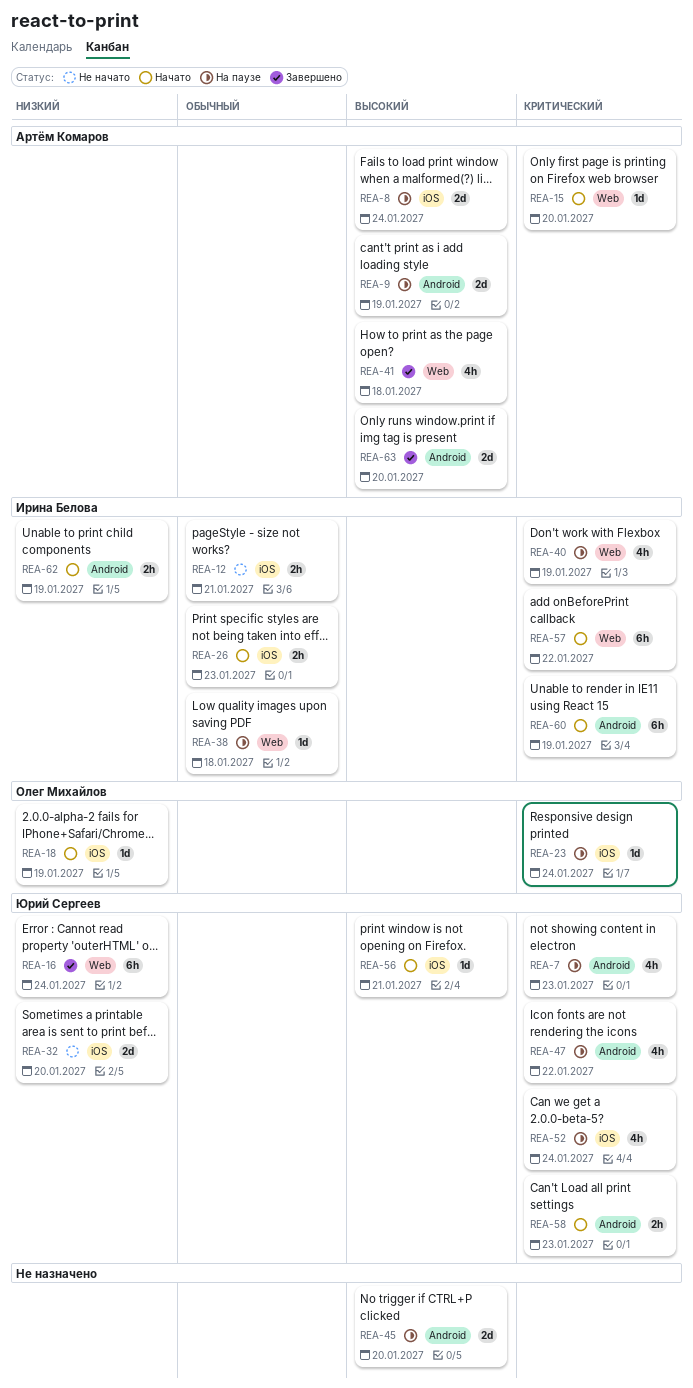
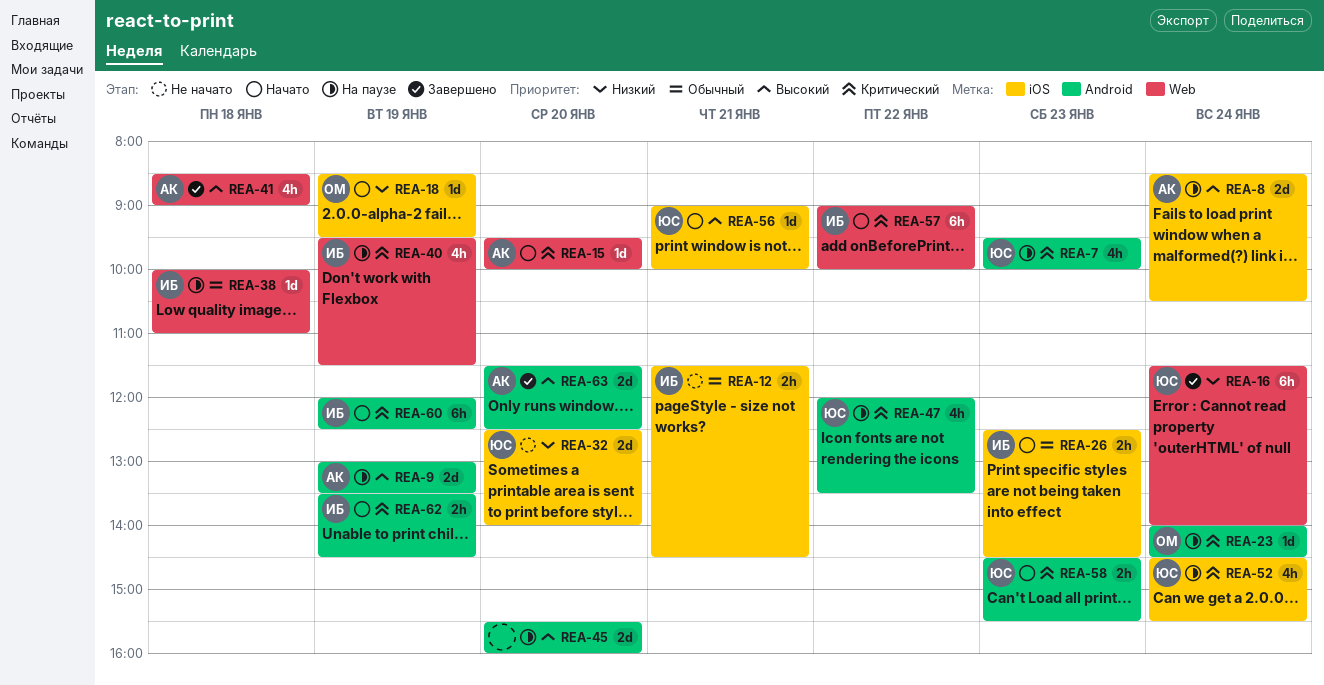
REA-23, label: iOS -> Android
REA-62, priority: Низкий -> Критический

